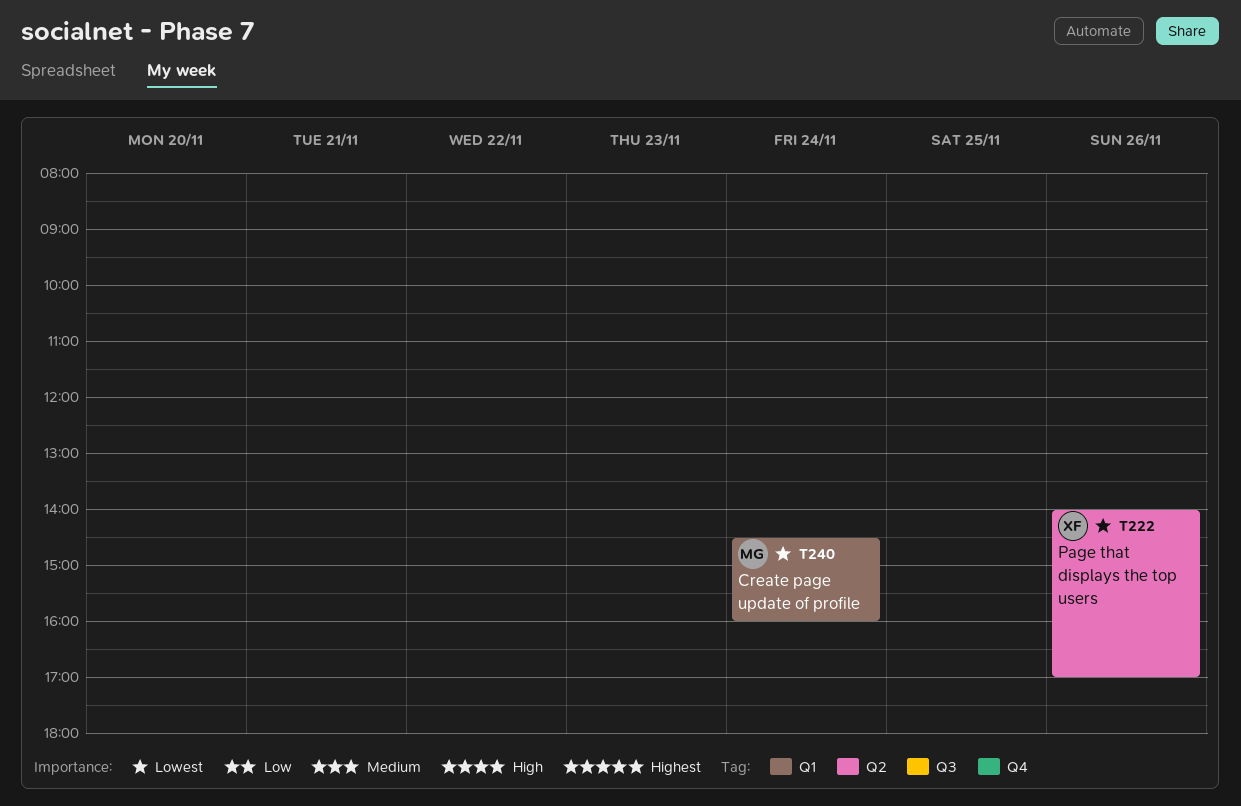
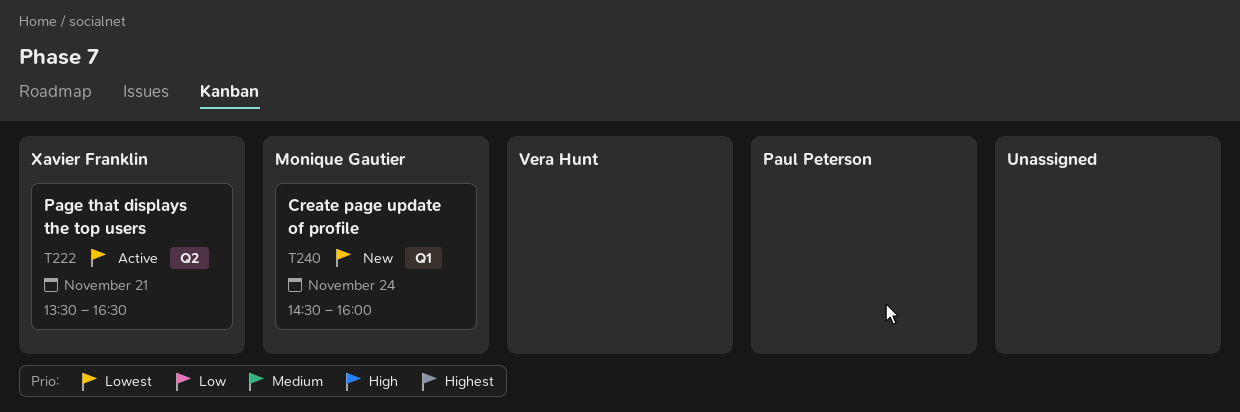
T222, day: Nov 26 -> Nov 21
T222, begins: 14:00 -> 13:30
T222, ends: 17:00 -> 16:30

